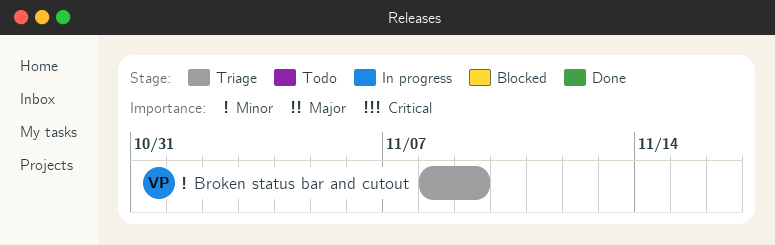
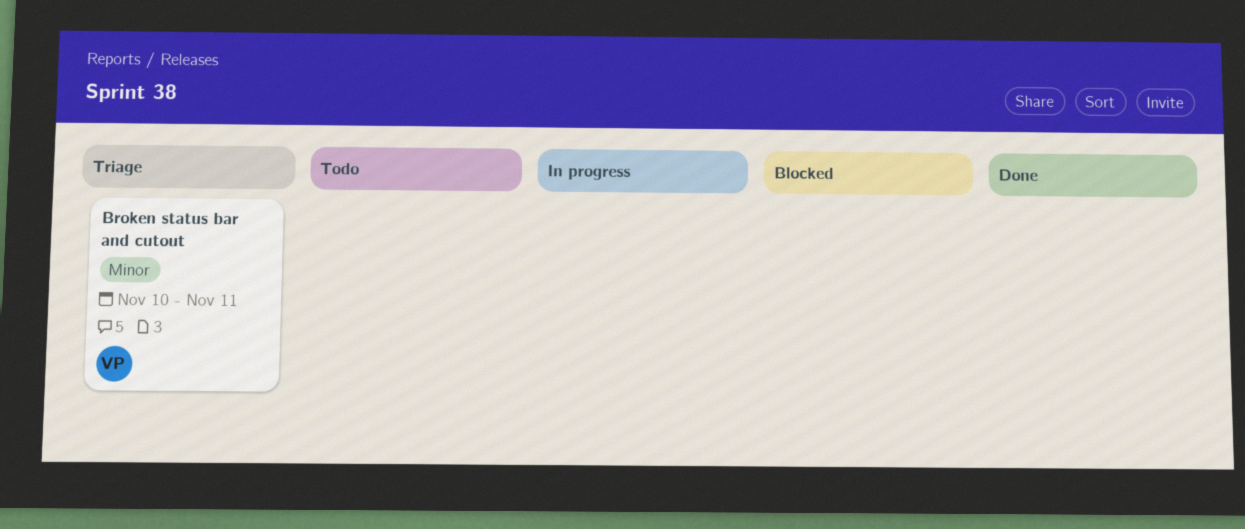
Broken status bar and cutout, start: Nov 8 -> Nov 10
Broken status bar and cutout, due: Nov 9 -> Nov 11

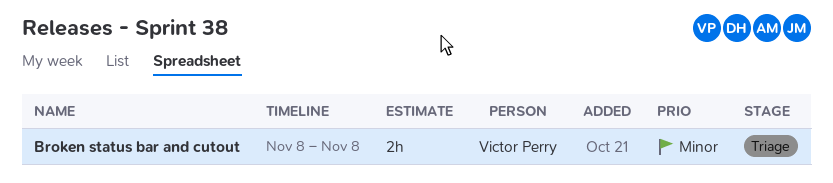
Broken status bar and cutout, start: Nov 10 -> Nov 8
Broken status bar and cutout, due: Nov 11 -> Nov 8

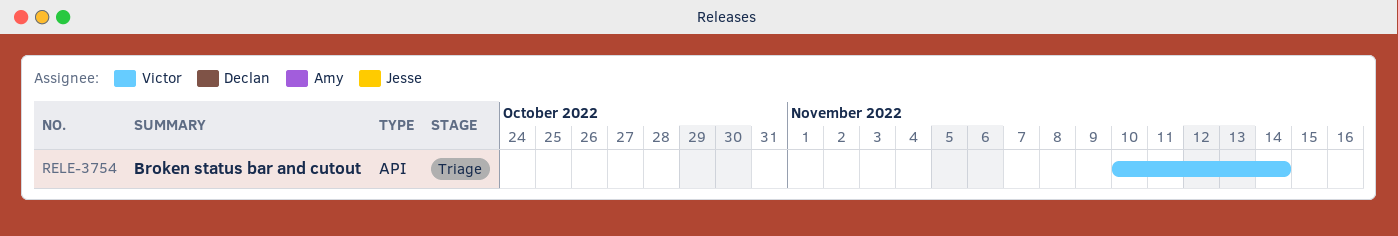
Broken status bar and cutout, start: Nov 8 -> Nov 10
Broken status bar and cutout, due: Nov 8 -> Nov 14

